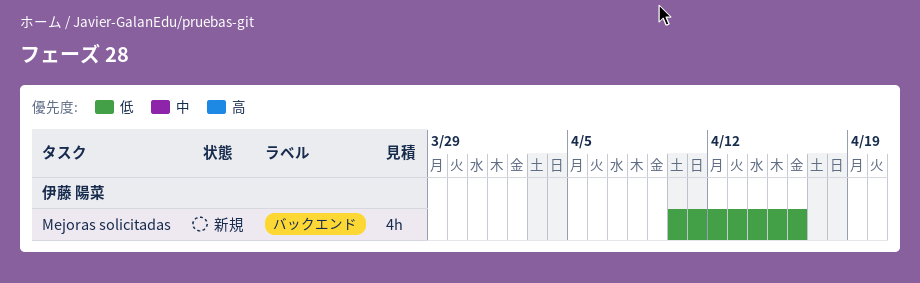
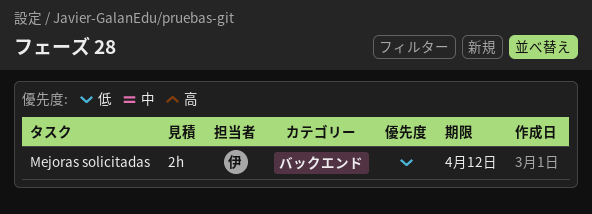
Mejoras solicitadas, estimate: 4h -> 2h
Mejoras solicitadas, due: Apr 16 -> Apr 12

